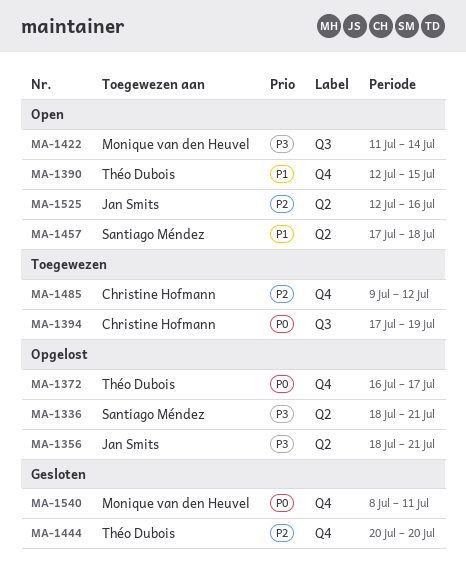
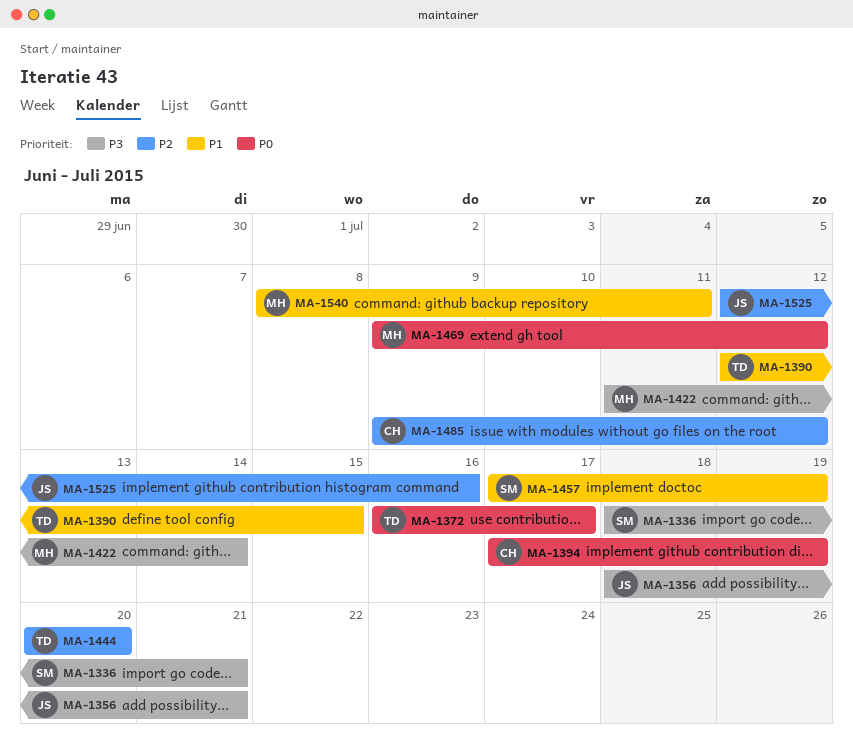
MA-1457, due: Jul 18 -> Jul 19
MA-1469: none -> present
MA-1540, priority: P0 -> P1

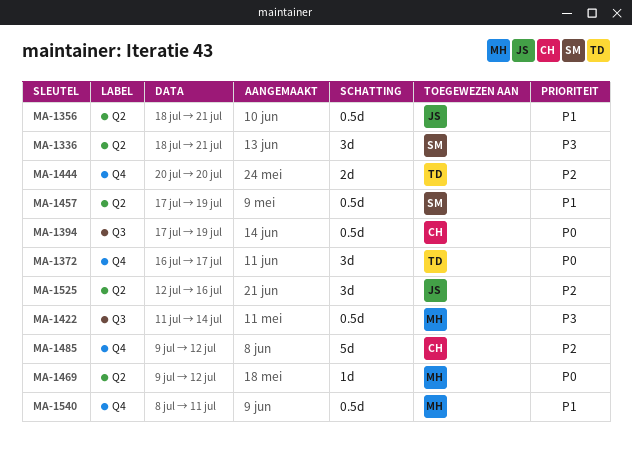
MA-1356, priority: P3 -> P1
MA-1390: present -> none

